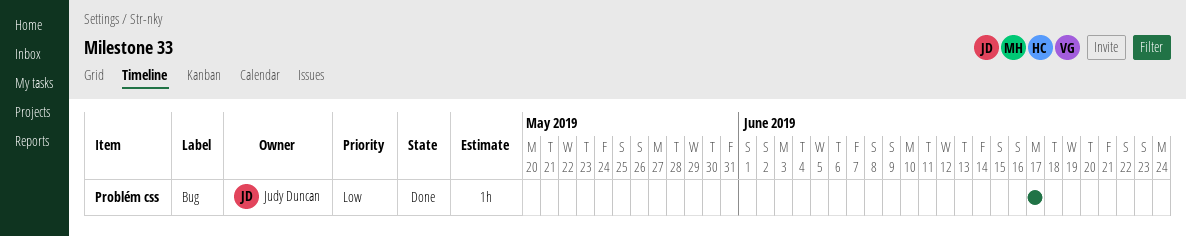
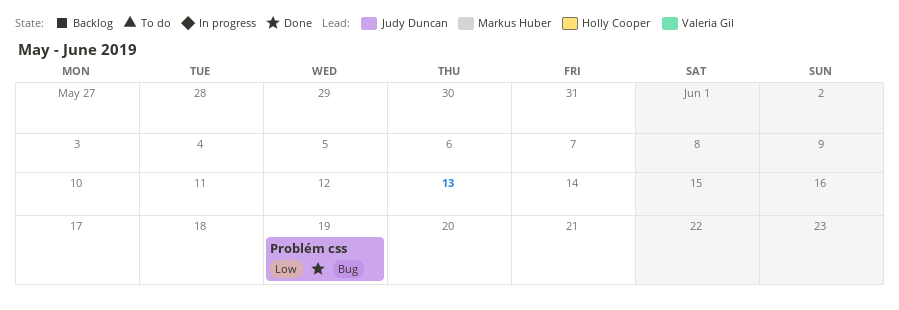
Problém css, due: Jun 17 -> Jun 19

